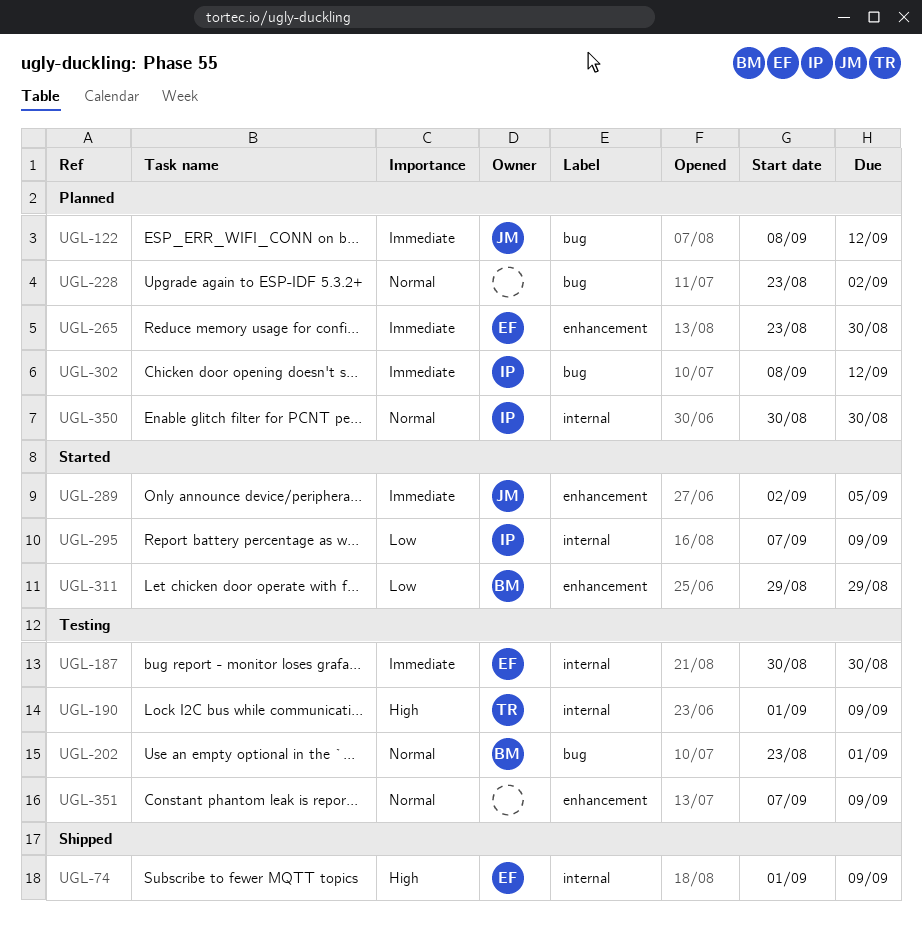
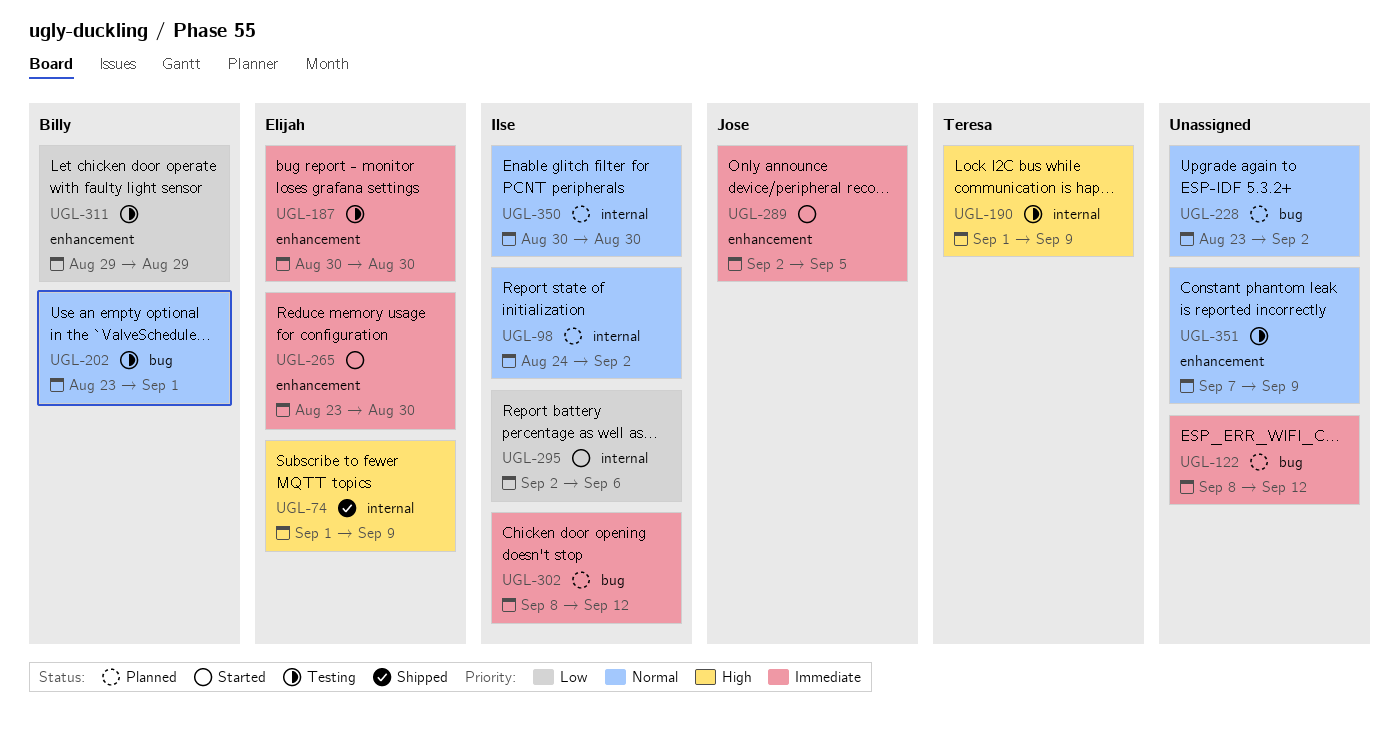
UGL-98: none -> present
UGL-122, owner: Jose -> none
UGL-187, label: internal -> enhancement
UGL-265, status: Planned -> Started
UGL-295, start: Sep 7 -> Sep 2
UGL-295, due: Sep 9 -> Sep 6
UGL-311, status: Started -> Testing

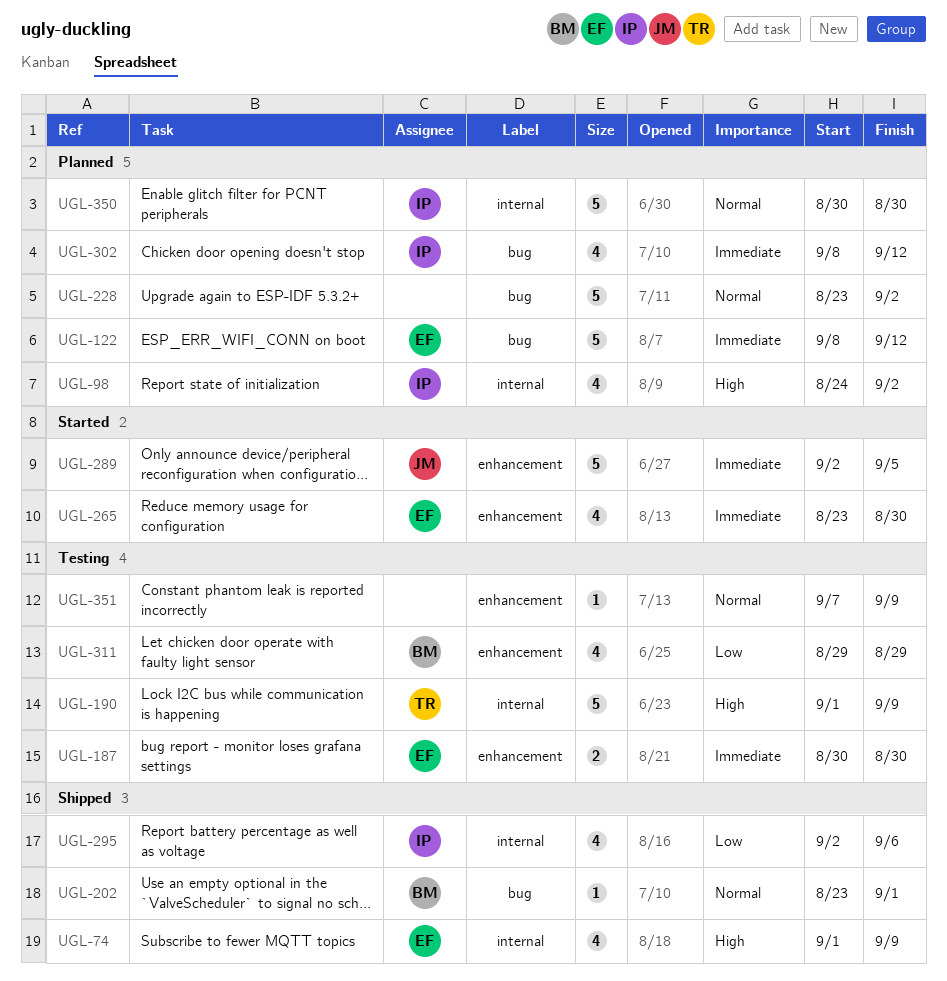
UGL-98, priority: Normal -> High
UGL-122, owner: none -> Elijah
UGL-202, status: Testing -> Shipped
UGL-295, status: Started -> Shipped

